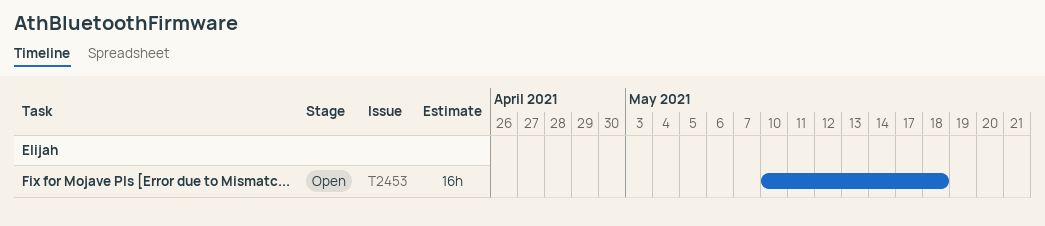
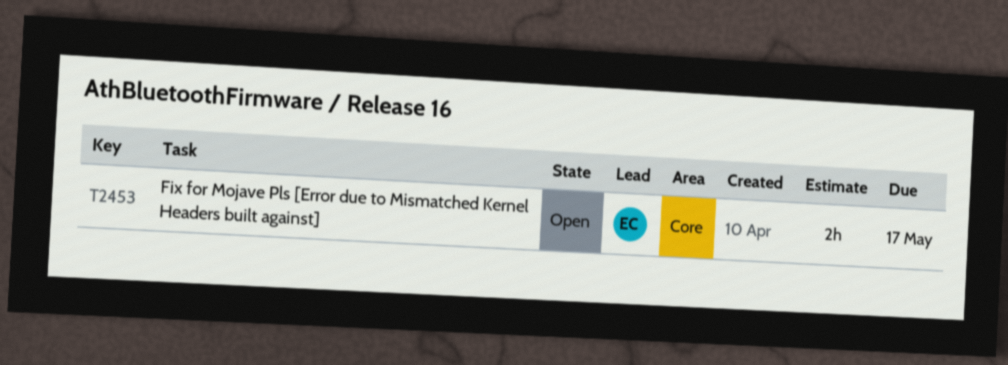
T2453, estimate: 16h -> 2h
T2453, due: May 18 -> May 17

